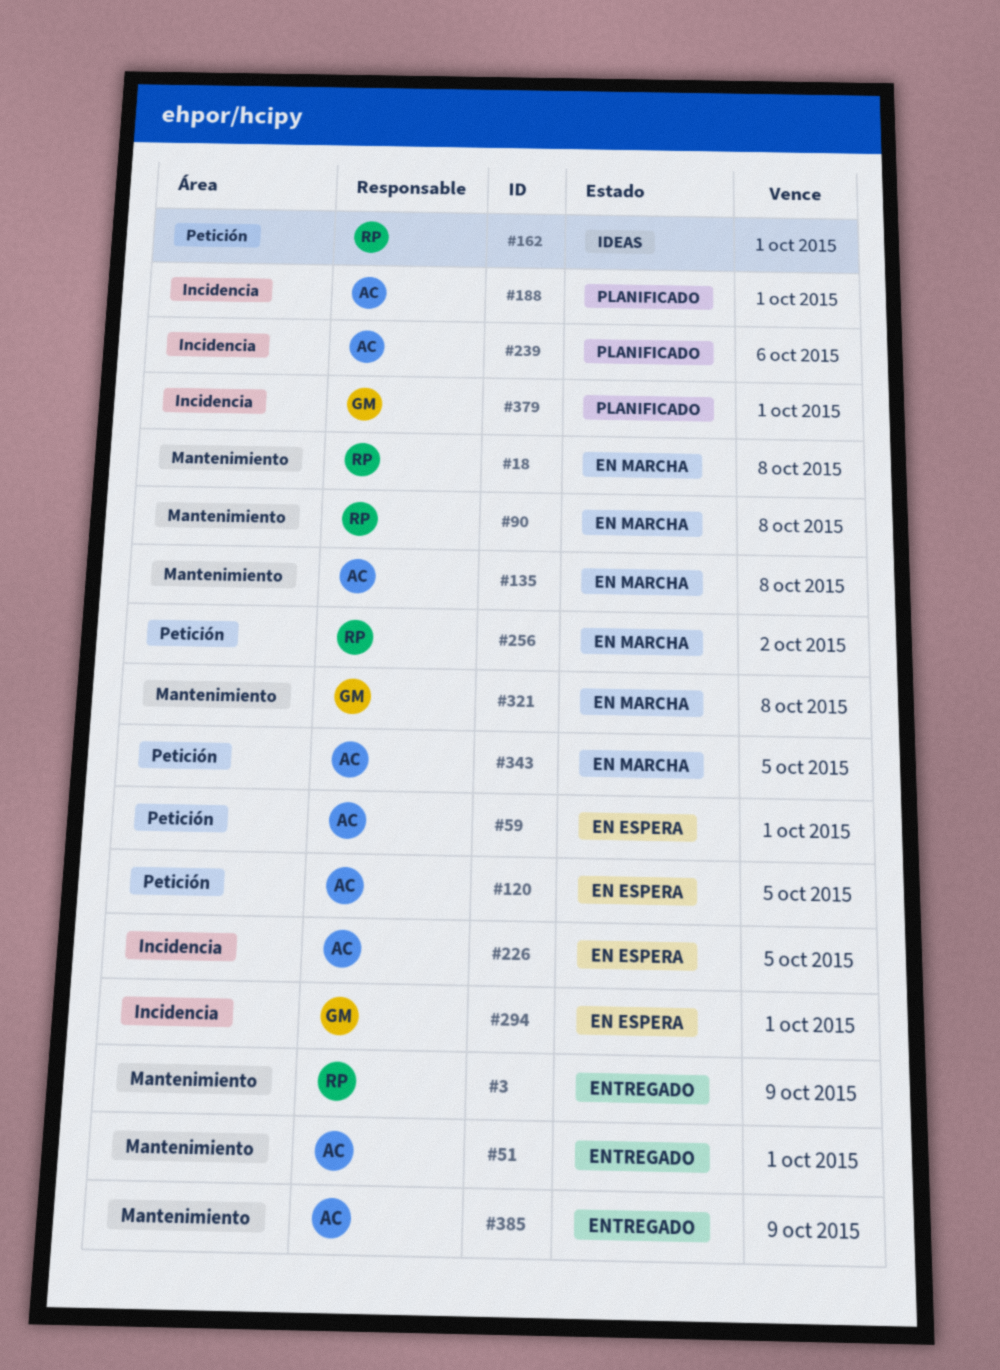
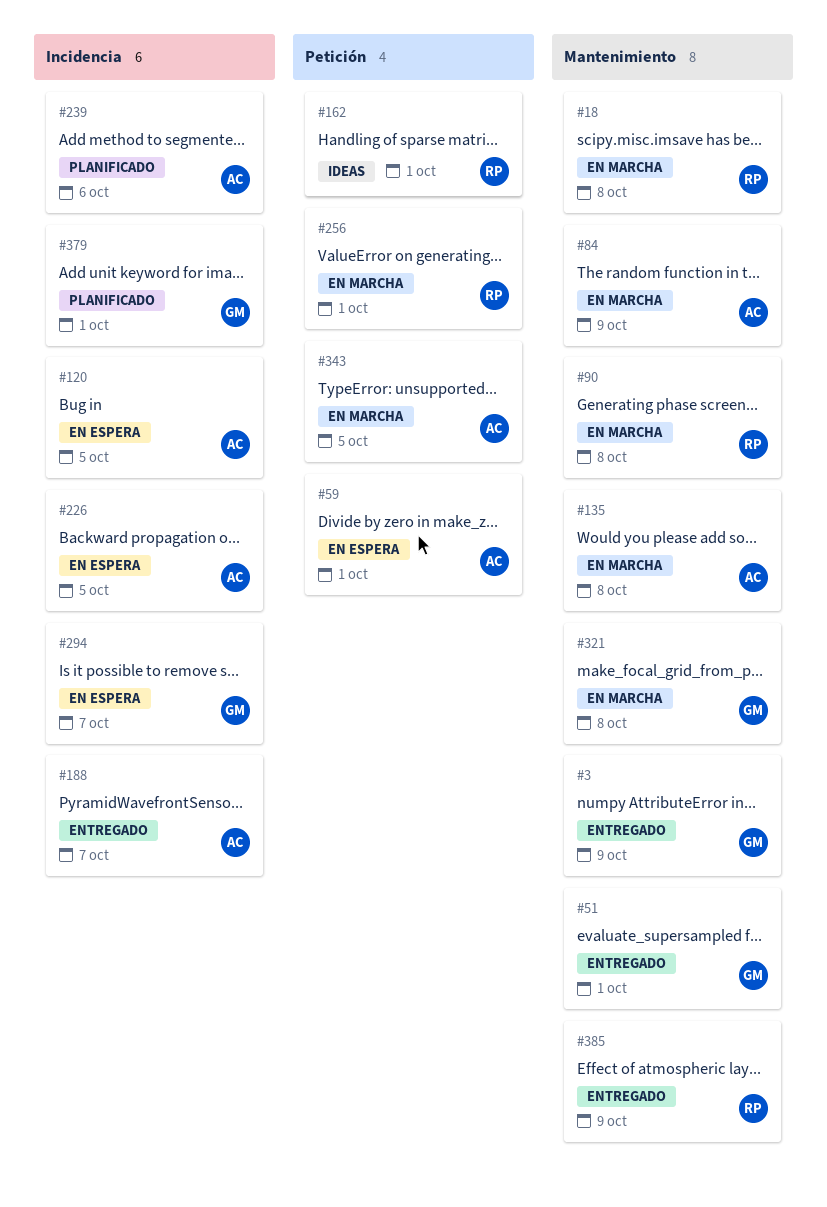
#3, owner: RP -> GM
#51, owner: AC -> GM
#84: none -> present
#120, label: Petición -> Incidencia
#188, status: Planificado -> Entregado
#188, due: Oct 1 -> Oct 7
#256, due: Oct 2 -> Oct 1
#294, due: Oct 1 -> Oct 7
#385, owner: AC -> RP

